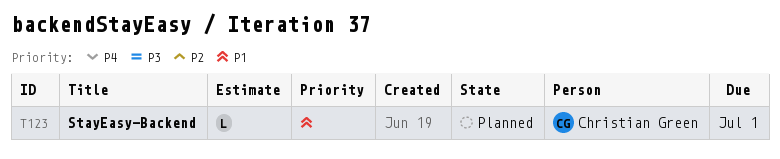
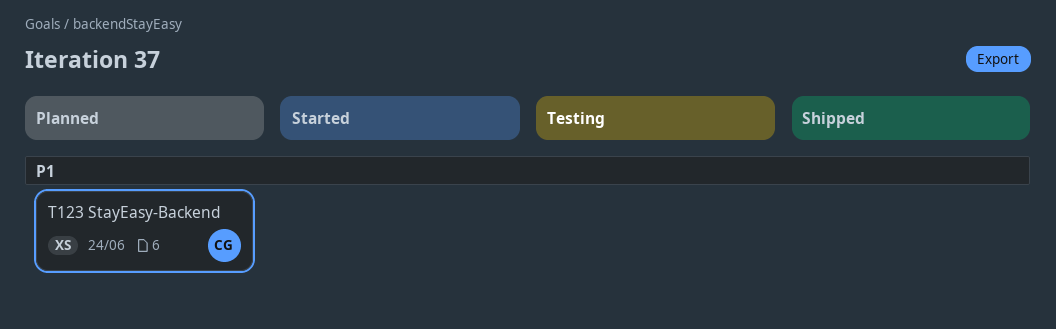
T123, estimate: L -> XS
T123, due: Jul 1 -> Jun 24

